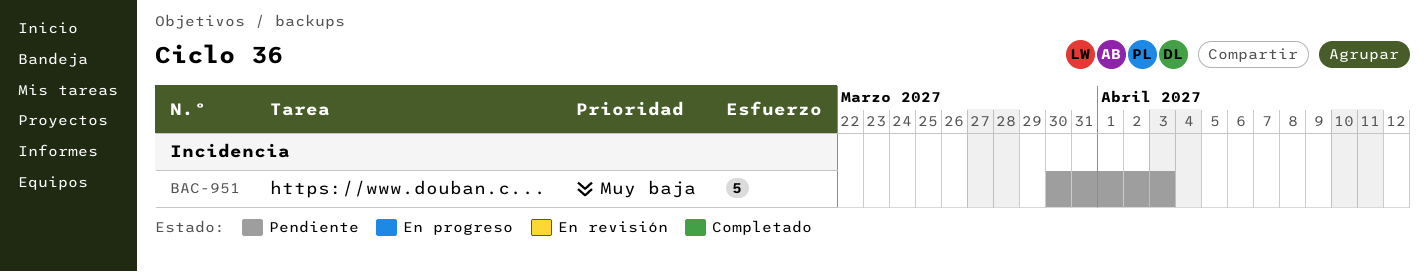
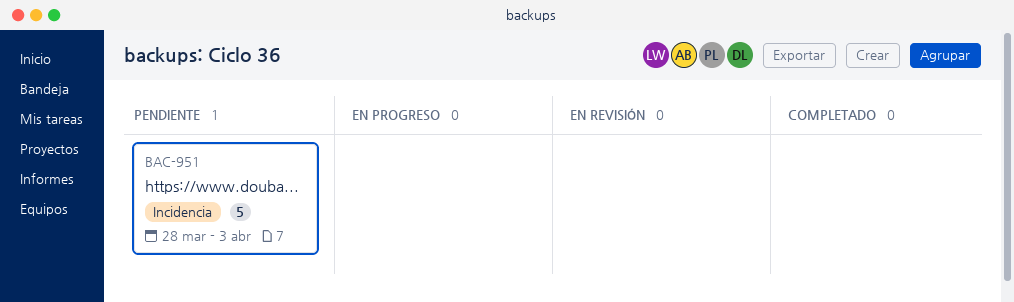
BAC-951, start: Mar 30 -> Mar 28

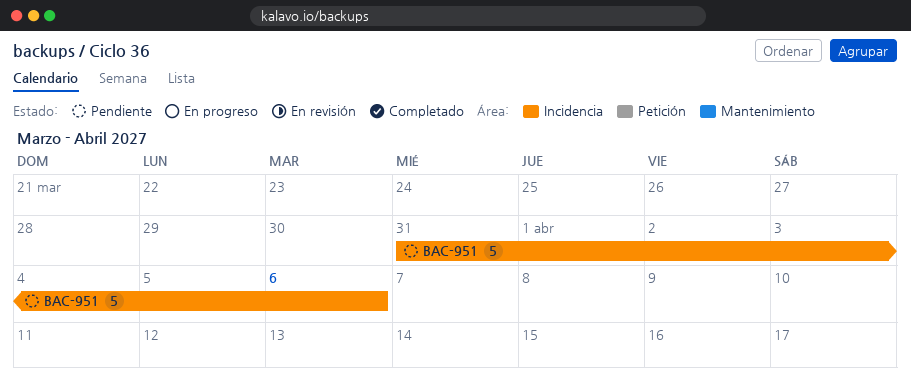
BAC-951, start: Mar 28 -> Mar 31
BAC-951, due: Apr 3 -> Apr 6

